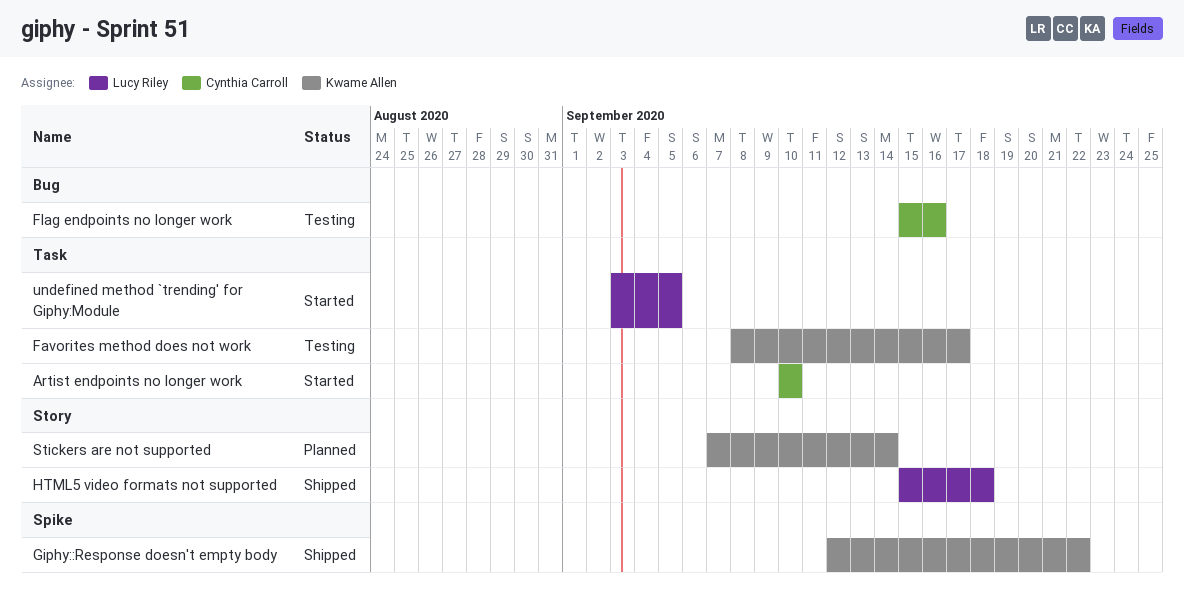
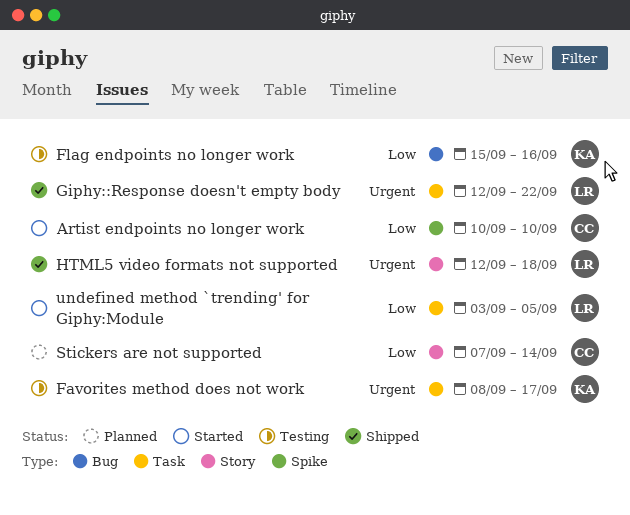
Artist endpoints no longer work, label: Task -> Spike
Flag endpoints no longer work, owner: Cynthia Carroll -> Kwame Allen
Giphy::Response doesn't empty body, owner: Kwame Allen -> Lucy Riley
Giphy::Response doesn't empty body, label: Spike -> Task
HTML5 video formats not supported, start: Sep 15 -> Sep 12
Stickers are not supported, owner: Kwame Allen -> Cynthia Carroll

